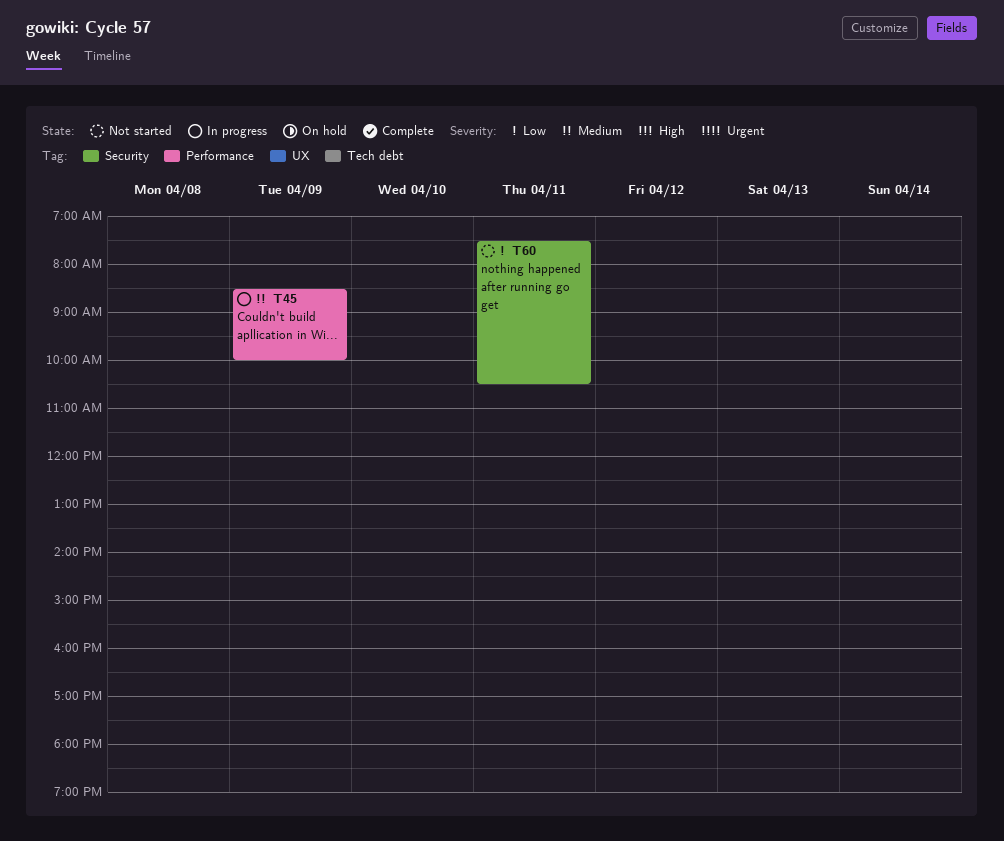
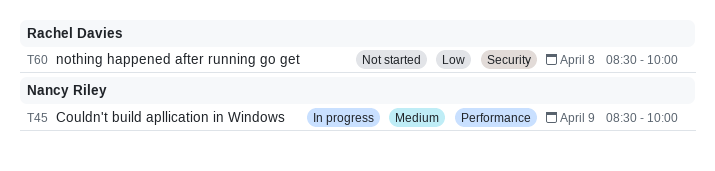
T60, day: Apr 11 -> Apr 8
T60, begins: 07:30 -> 08:30
T60, ends: 10:30 -> 10:00

